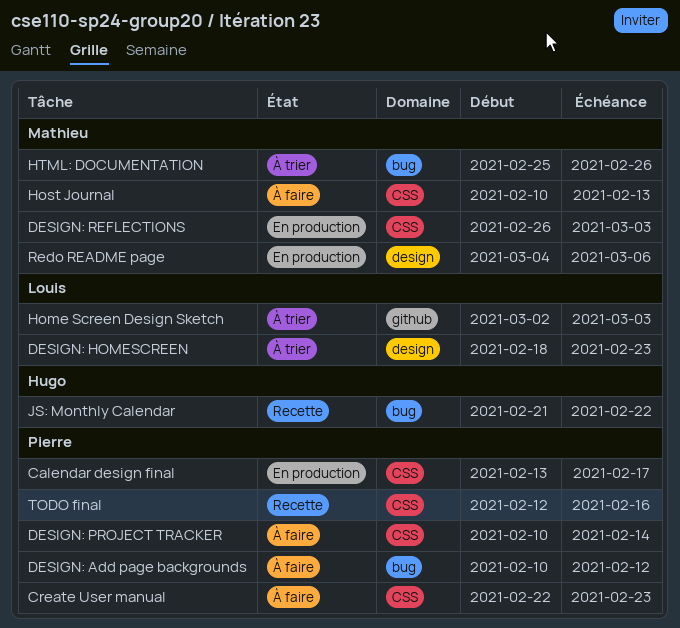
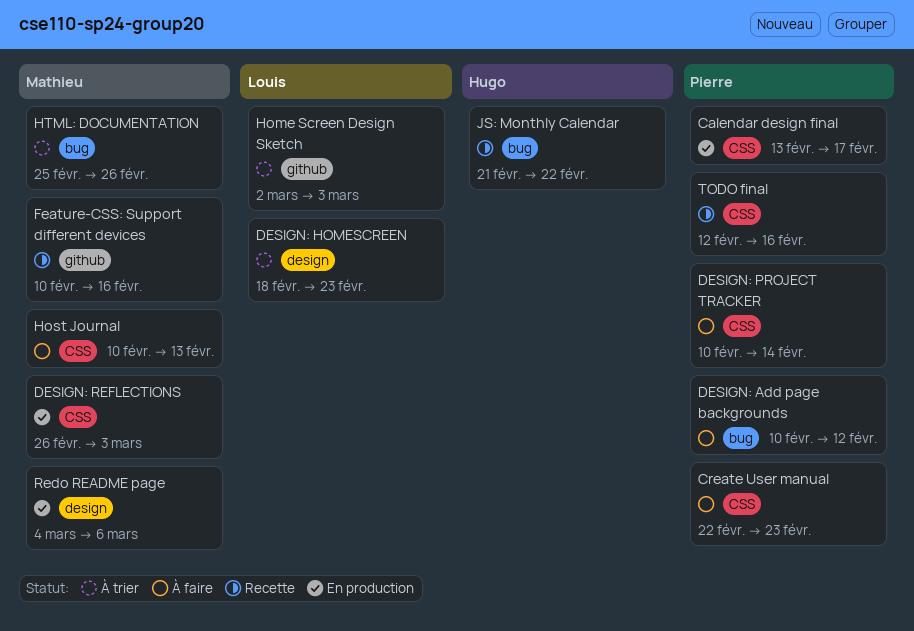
Feature-CSS: Support different devices: none -> present

